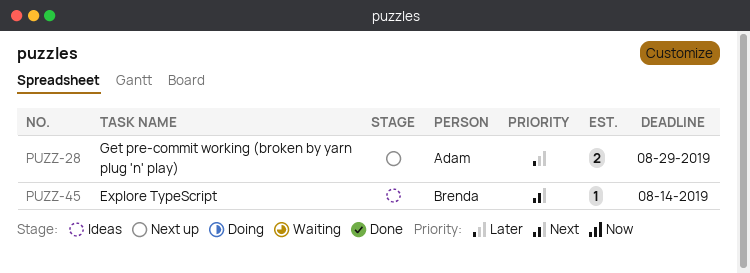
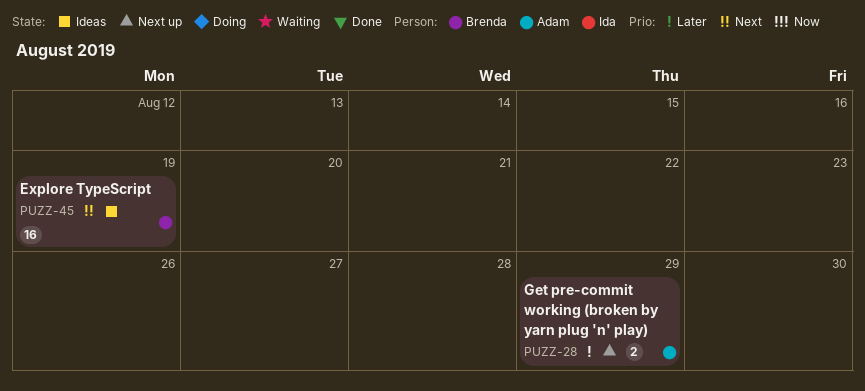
PUZZ-45, estimate: 1 -> 16
PUZZ-45, due: Aug 14 -> Aug 19

